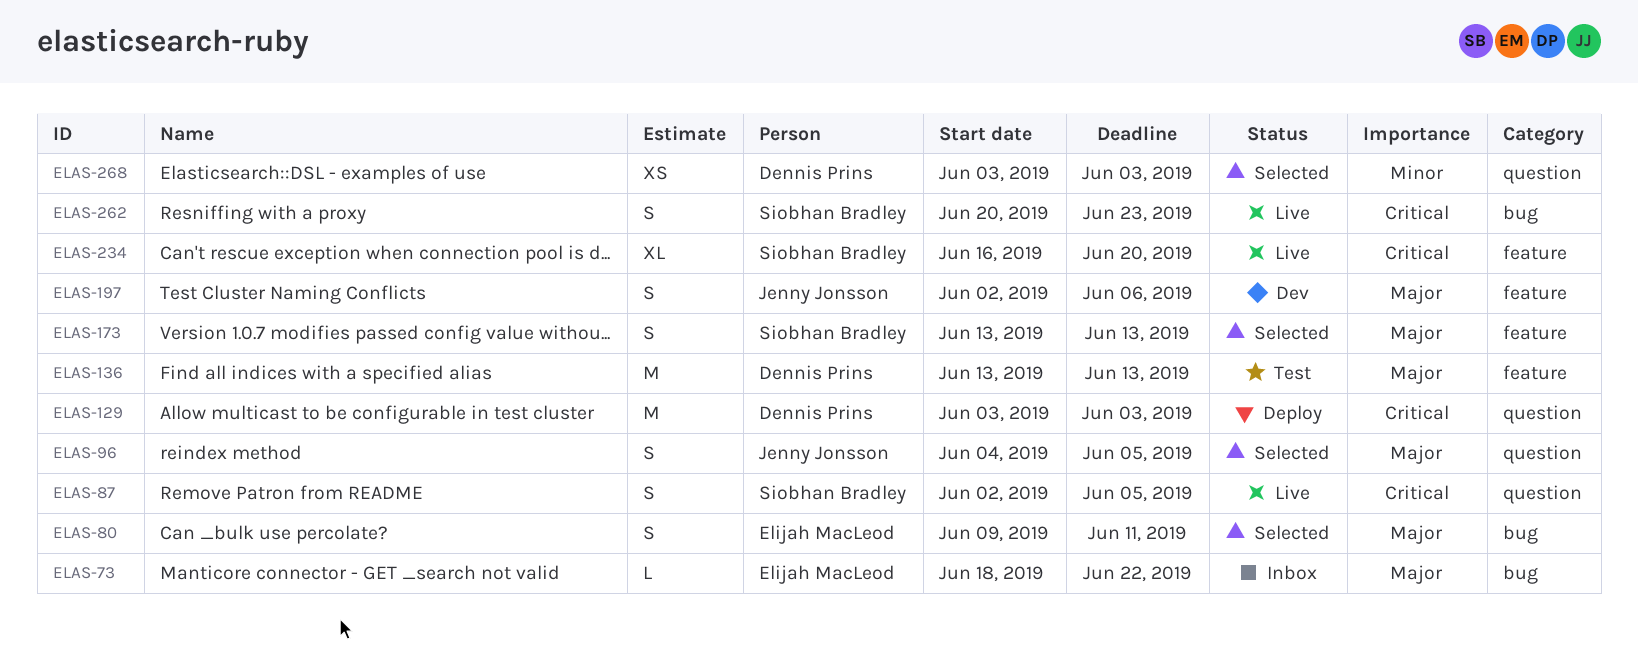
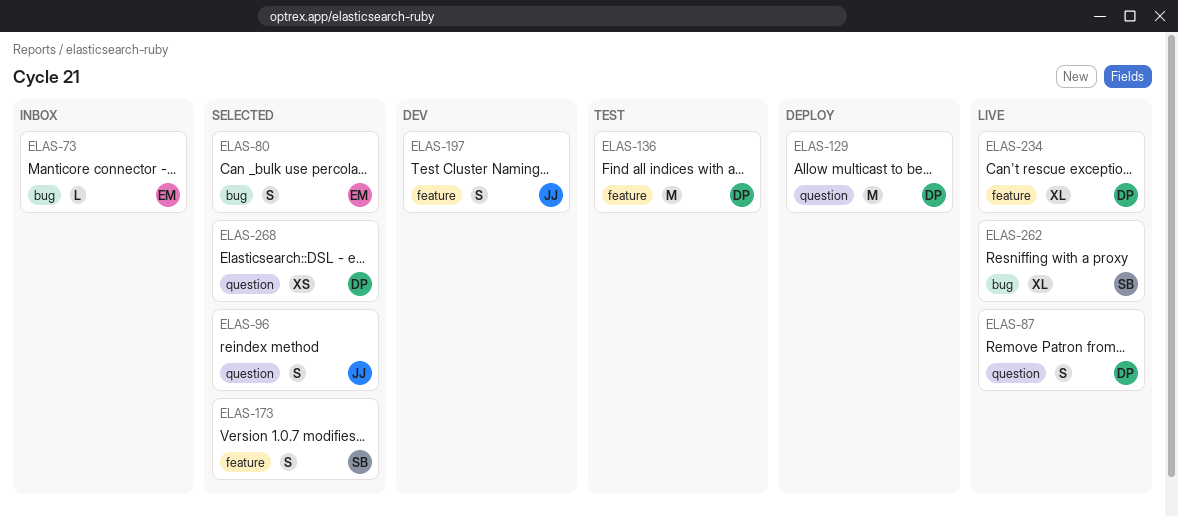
ELAS-87, owner: Siobhan Bradley -> Dennis Prins
ELAS-234, owner: Siobhan Bradley -> Dennis Prins
ELAS-262, estimate: S -> XL

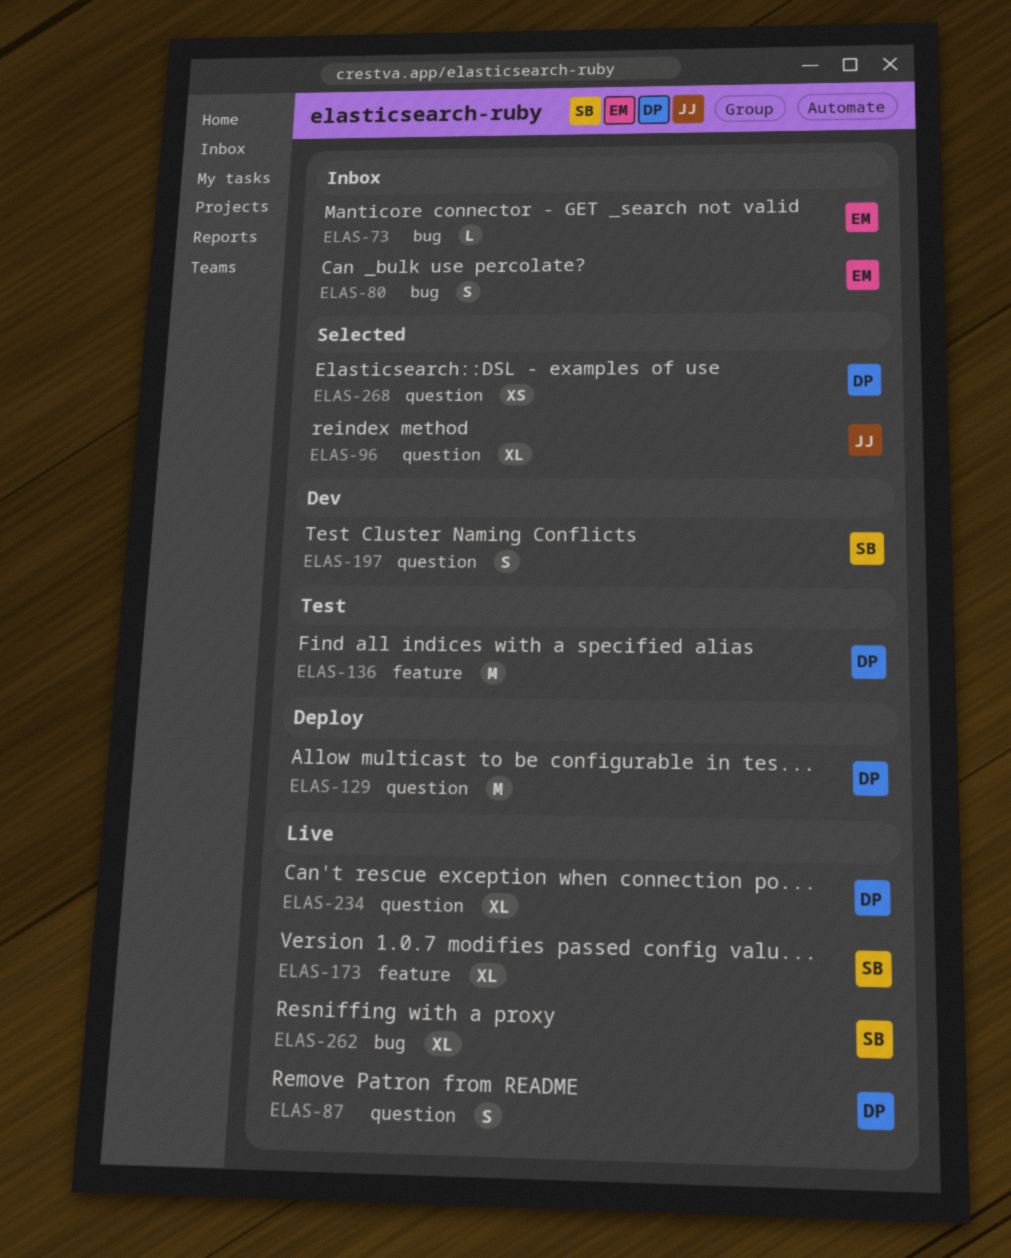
ELAS-80, status: Selected -> Inbox
ELAS-96, estimate: S -> XL
ELAS-173, status: Selected -> Live
ELAS-173, estimate: S -> XL
ELAS-197, owner: JJ -> SB
ELAS-197, label: feature -> question
ELAS-234, label: feature -> question

